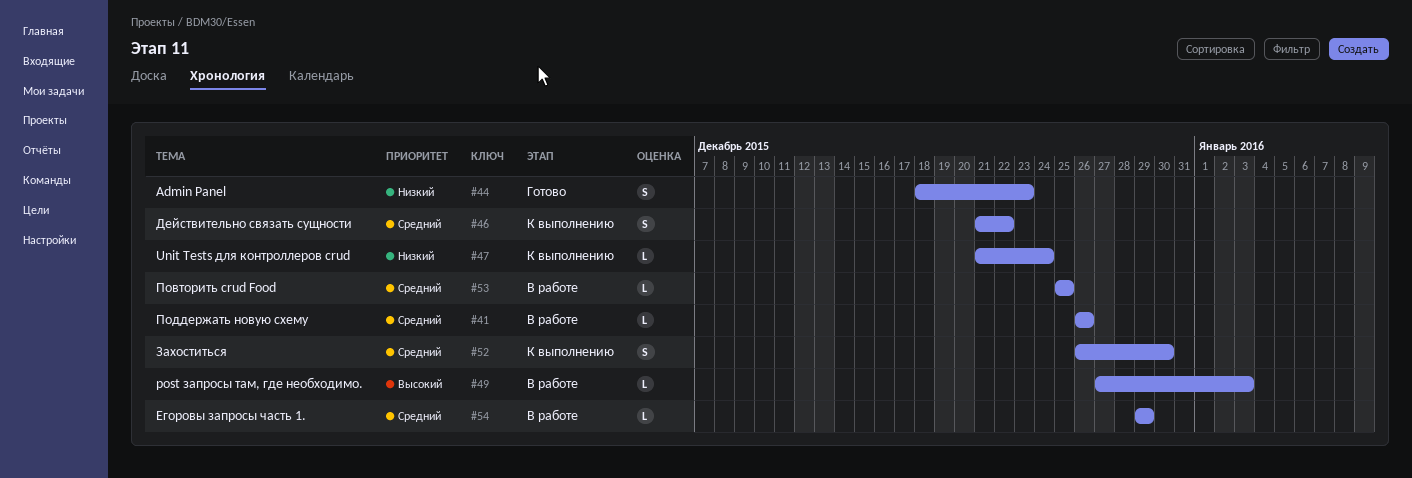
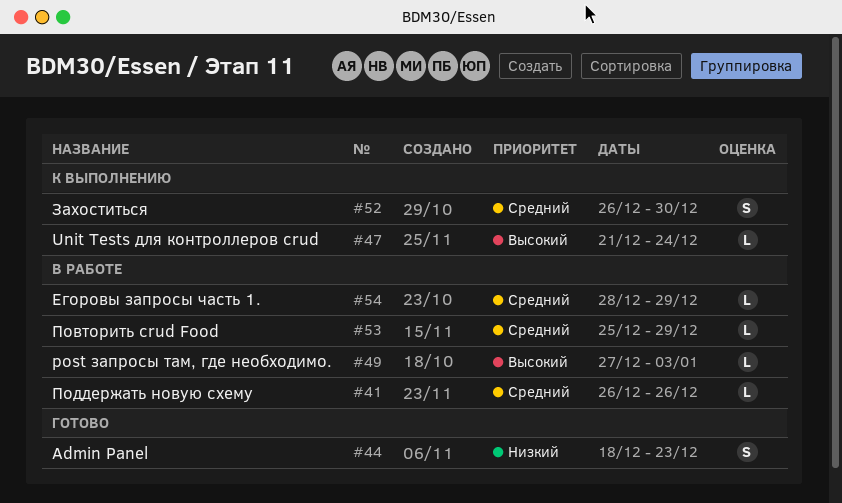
#46: present -> none
#47, priority: Низкий -> Высокий
#53, due: Dec 25 -> Dec 29
#54, start: Dec 29 -> Dec 28

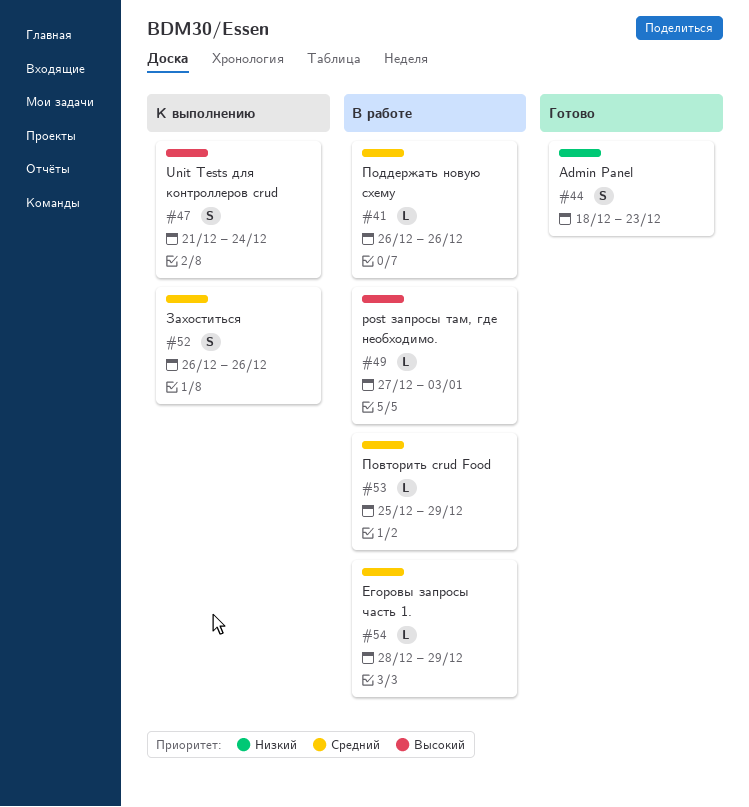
#47, estimate: L -> S
#52, due: Dec 30 -> Dec 26

